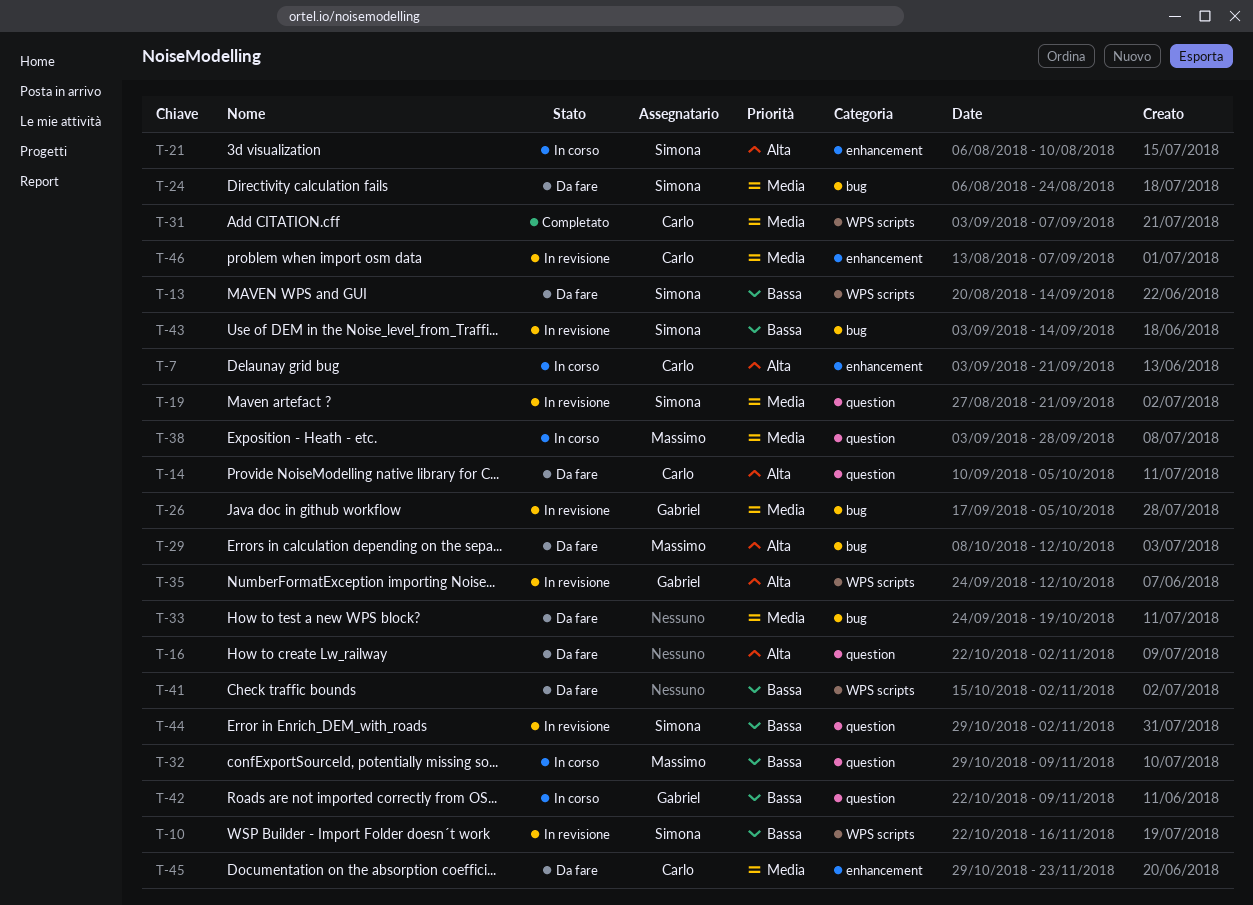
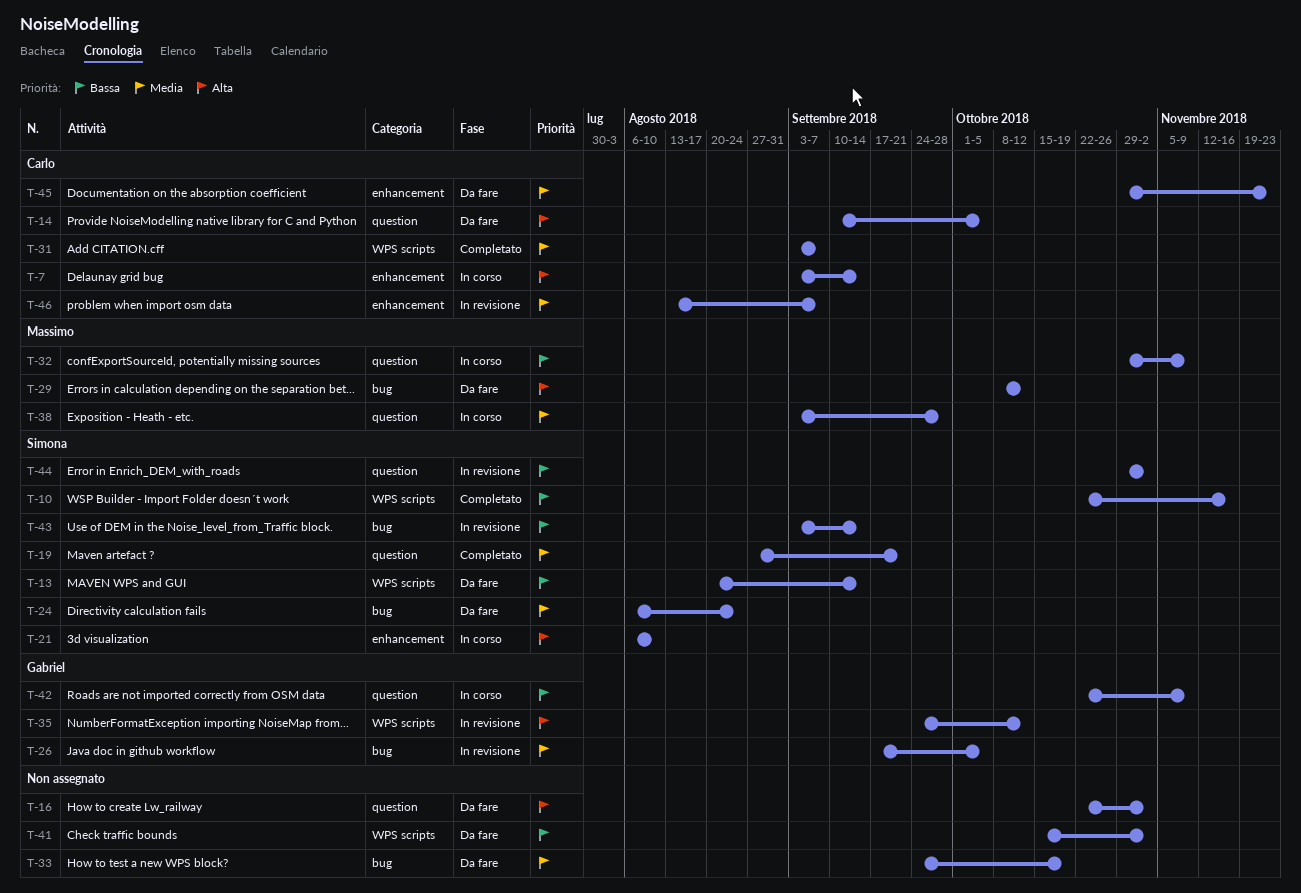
T-7, due: Sep 21 -> Sep 14
T-10, status: In revisione -> Completato
T-19, status: In revisione -> Completato

